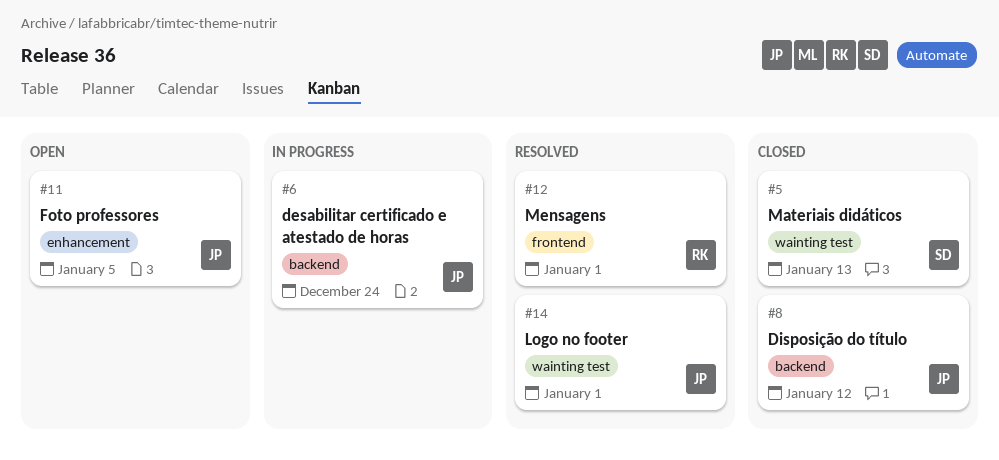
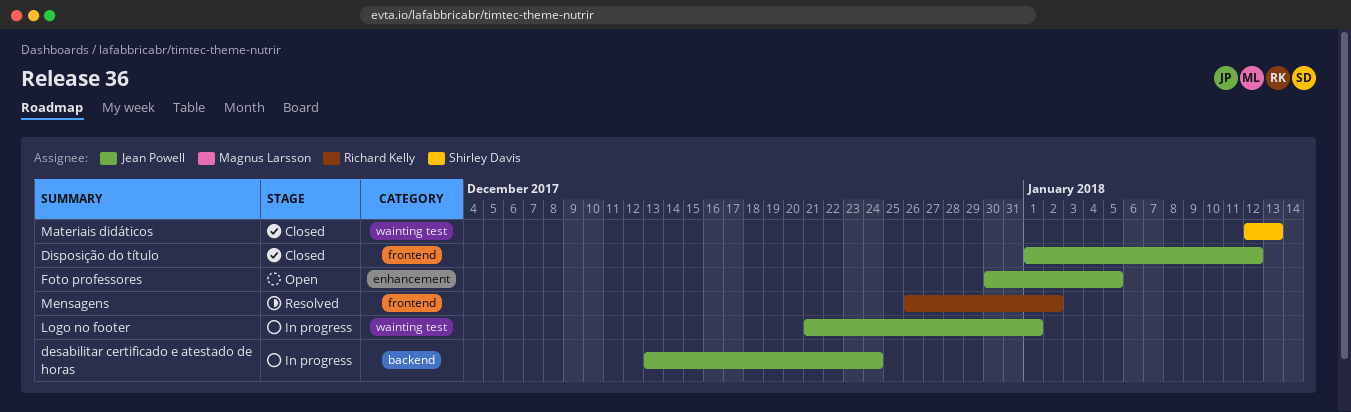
Disposição do título, label: backend -> frontend
Logo no footer, status: Resolved -> In progress
Mensagens, due: Jan 1 -> Jan 2

